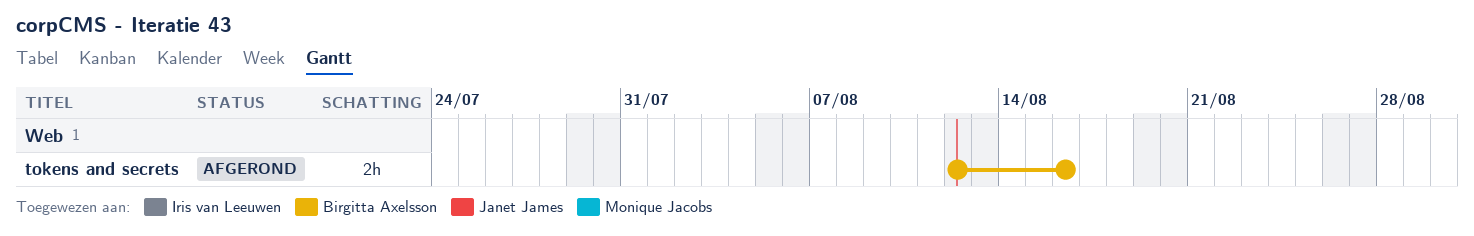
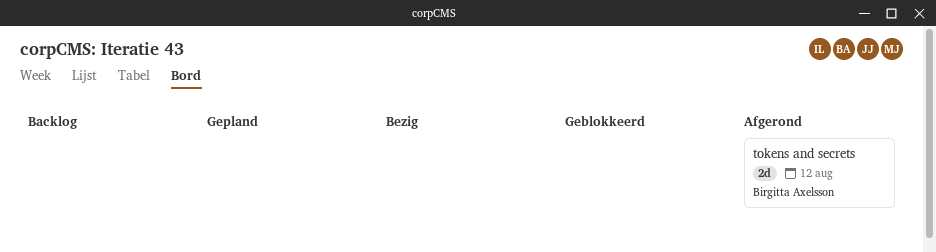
tokens and secrets, estimate: 2h -> 2d
tokens and secrets, due: Aug 16 -> Aug 12

